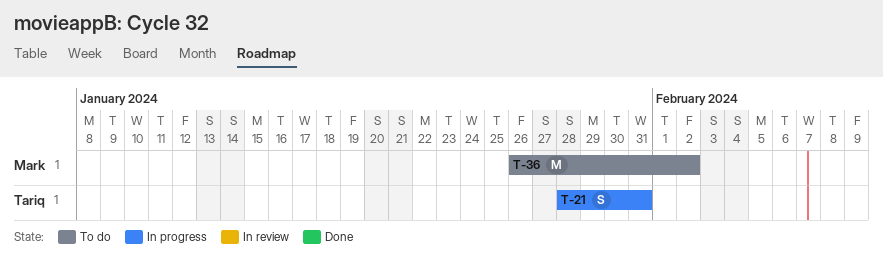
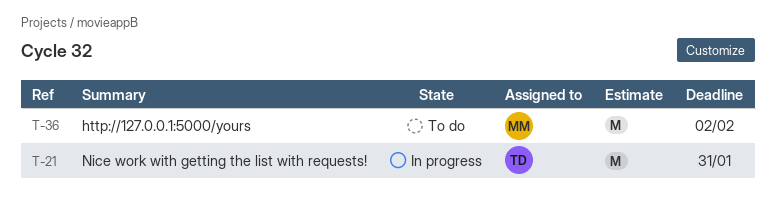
T-21, estimate: S -> M

